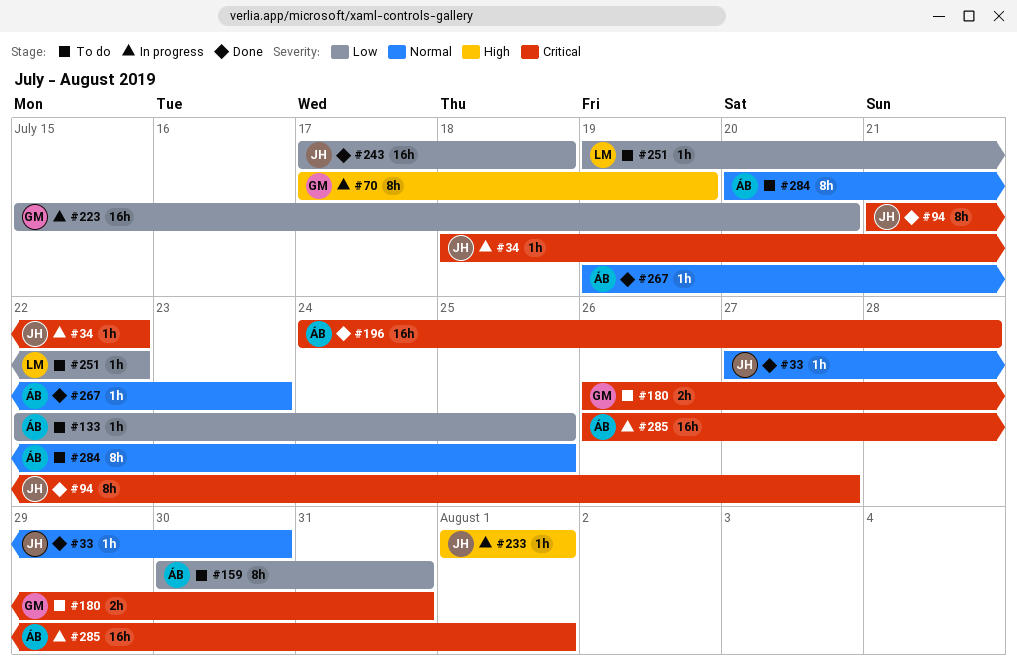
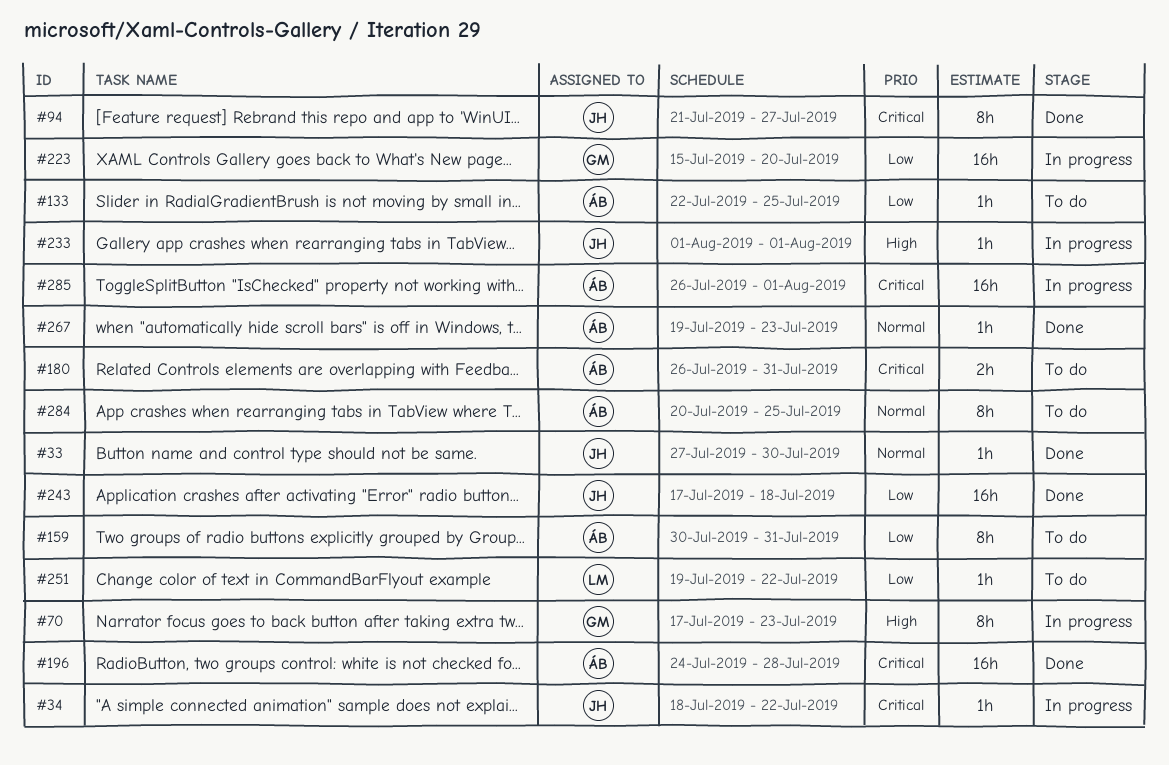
#70, due: Jul 19 -> Jul 23
#180, owner: GM -> ÁB

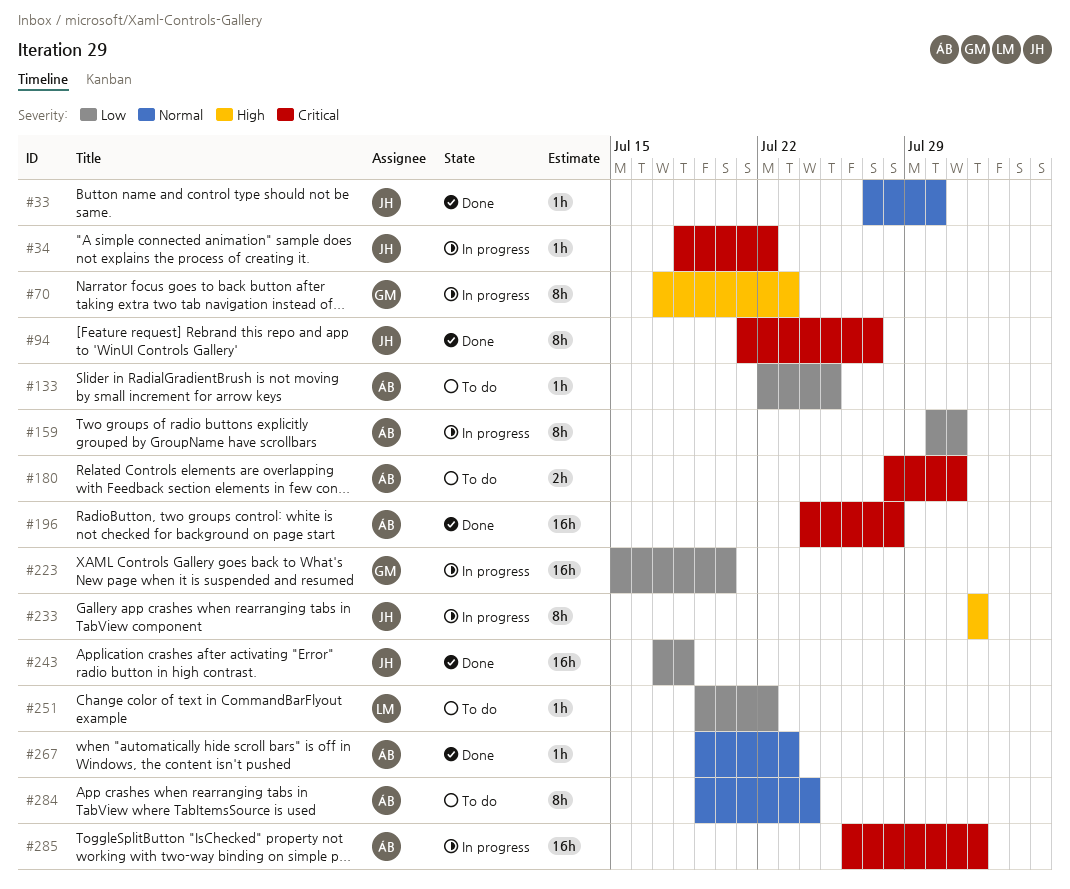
#159, status: To do -> In progress
#180, start: Jul 26 -> Jul 28
#233, estimate: 1h -> 8h
#284, start: Jul 20 -> Jul 19
#284, due: Jul 25 -> Jul 24

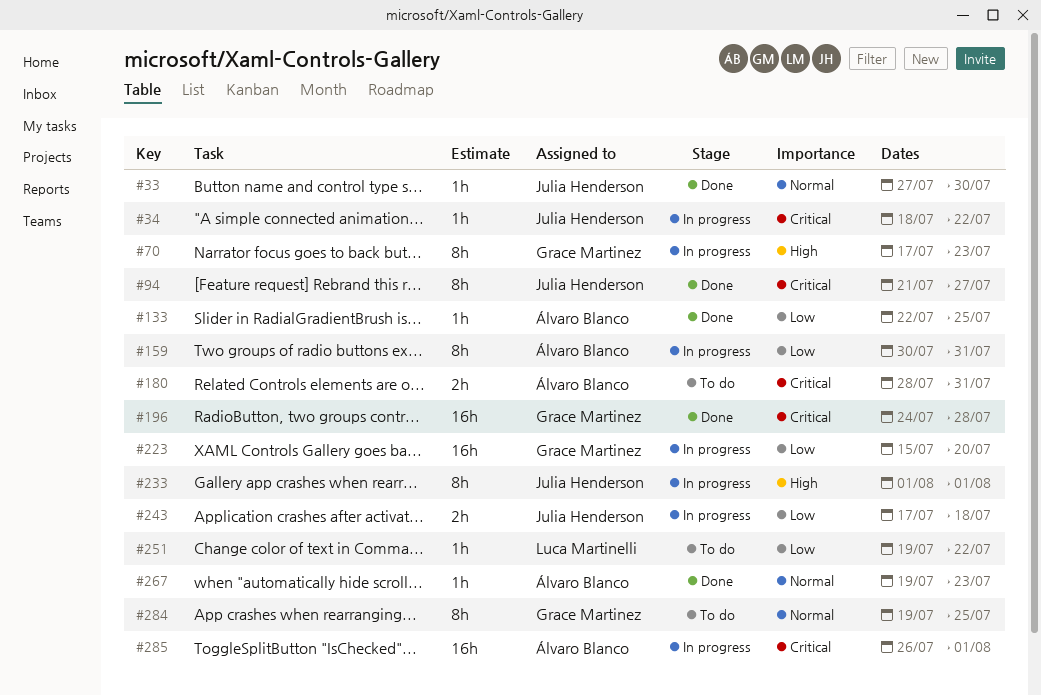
#133, status: To do -> Done
#196, owner: Álvaro Blanco -> Grace Martinez
#243, status: Done -> In progress
#243, estimate: 16h -> 2h
#284, owner: Álvaro Blanco -> Grace Martinez
#284, due: Jul 24 -> Jul 25

